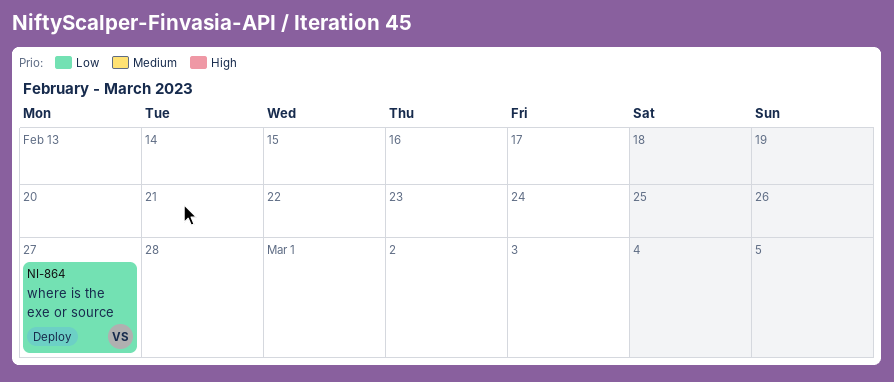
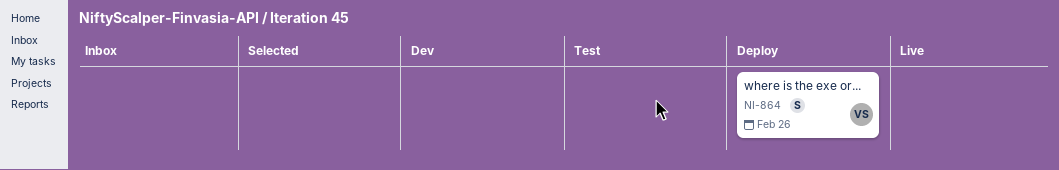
NI-864, due: Feb 27 -> Feb 26

